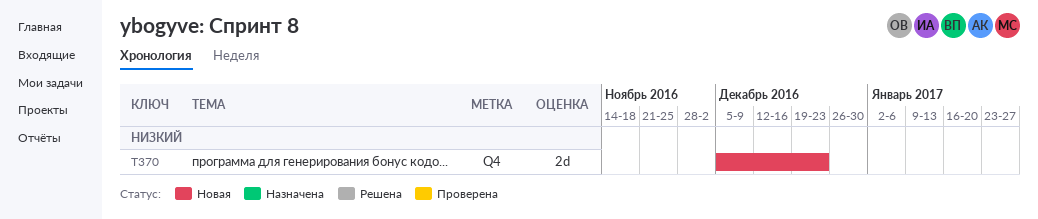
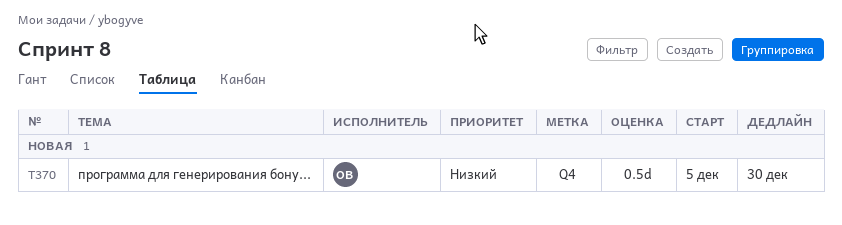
T370, estimate: 2d -> 0.5d
T370, due: Dec 23 -> Dec 30

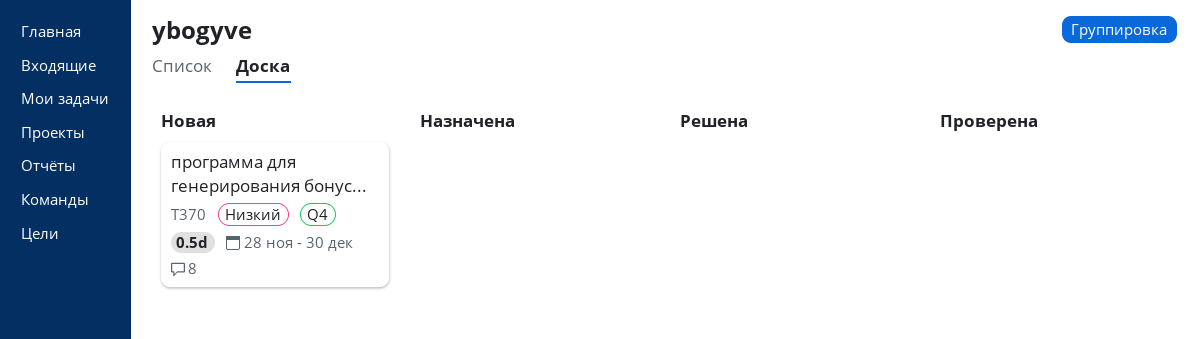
T370, start: Dec 5 -> Nov 28

